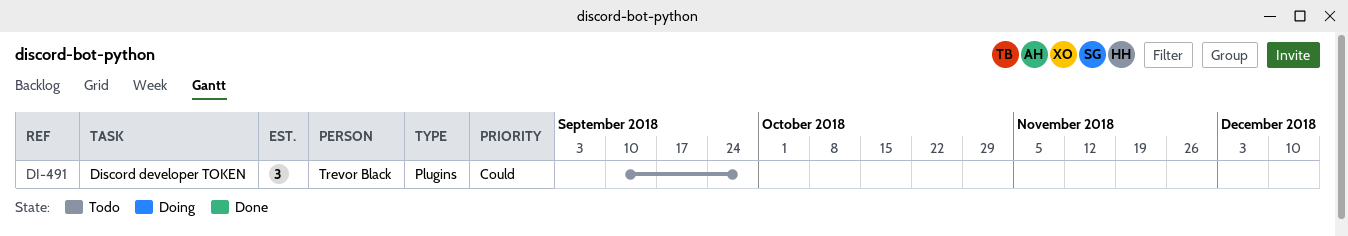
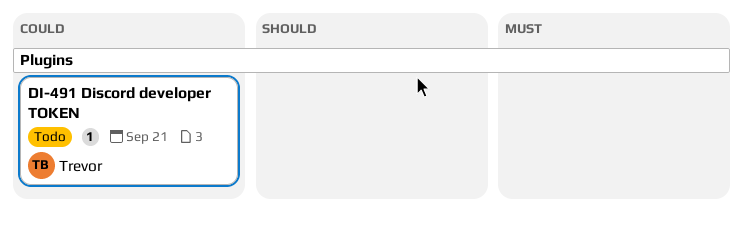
DI-491, estimate: 3 -> 1
DI-491, due: Sep 28 -> Sep 21

